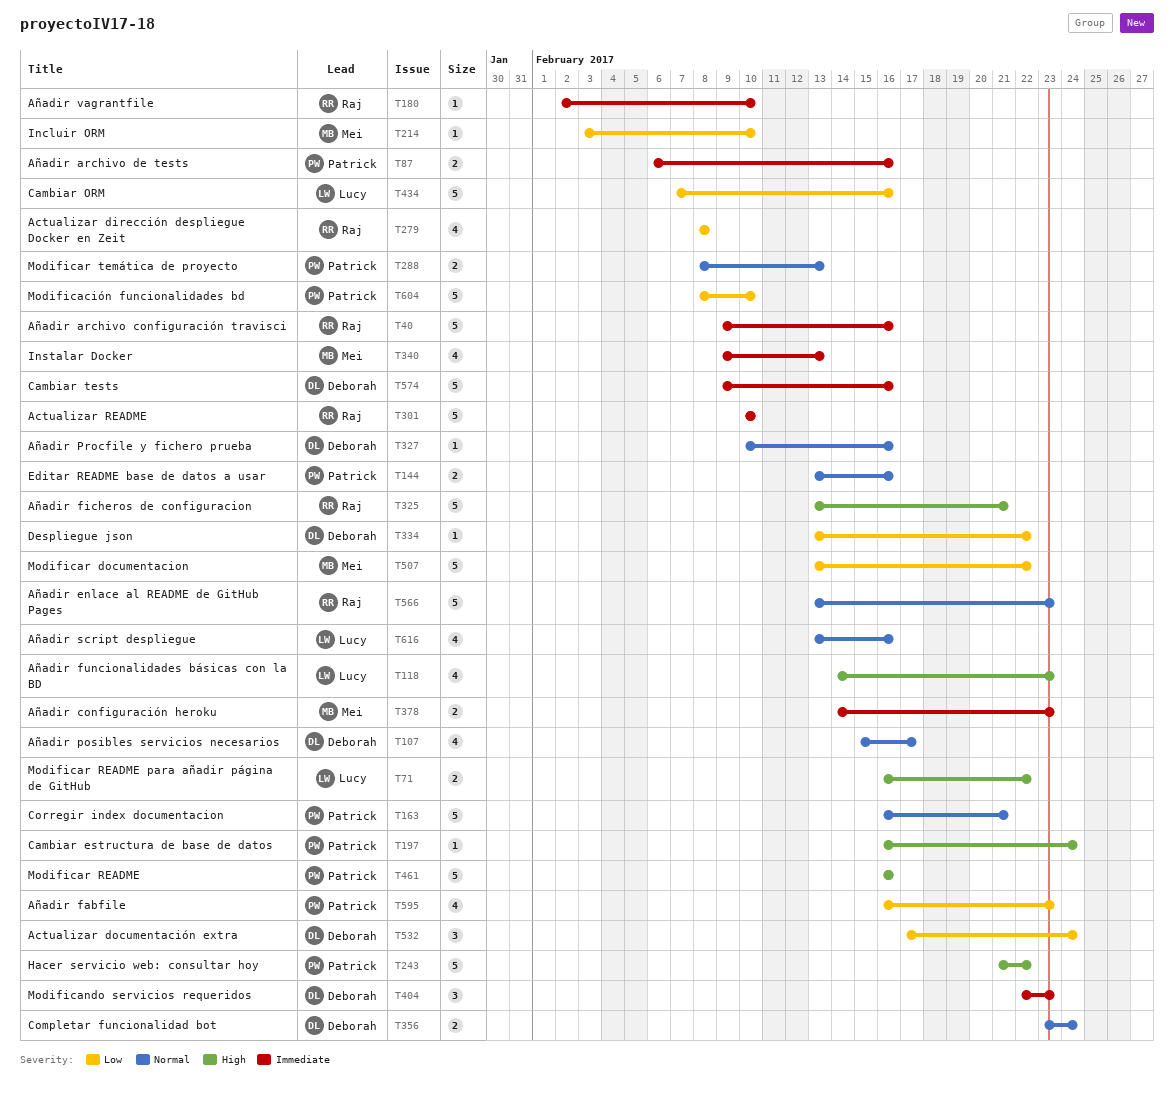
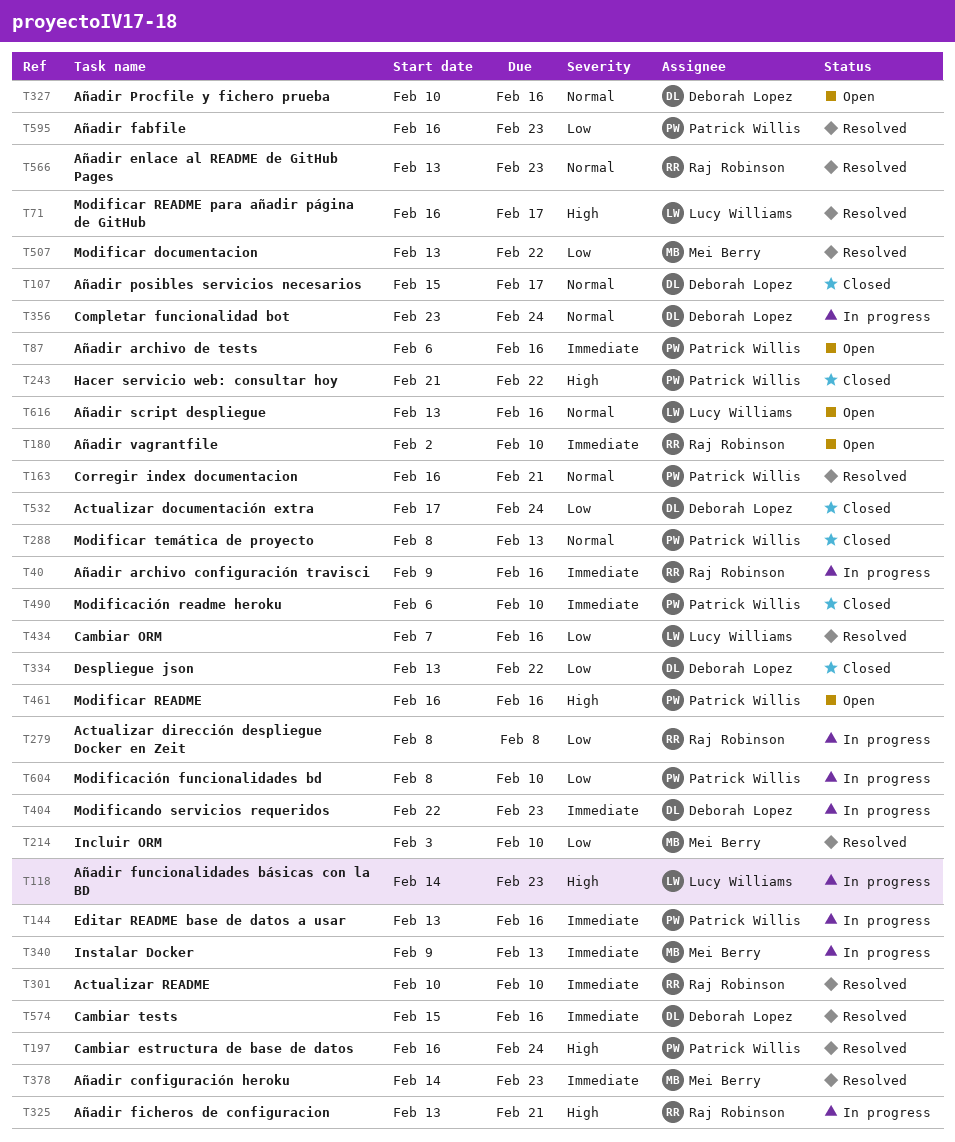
T71, due: Feb 22 -> Feb 17
T144, priority: Normal -> Immediate
T490: none -> present
T574, start: Feb 9 -> Feb 15

